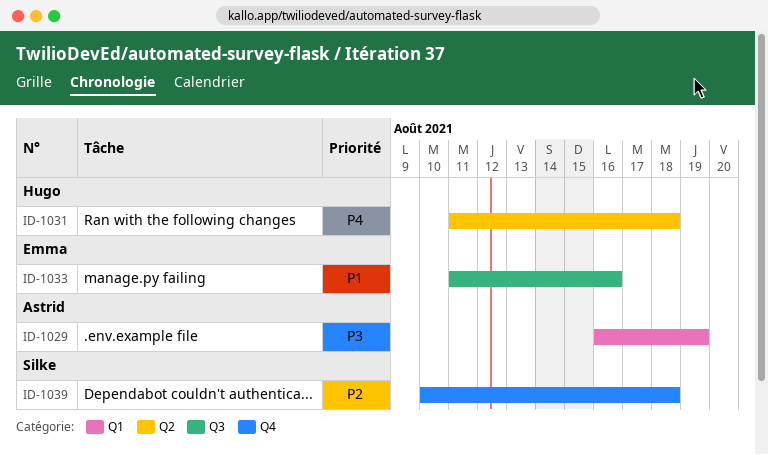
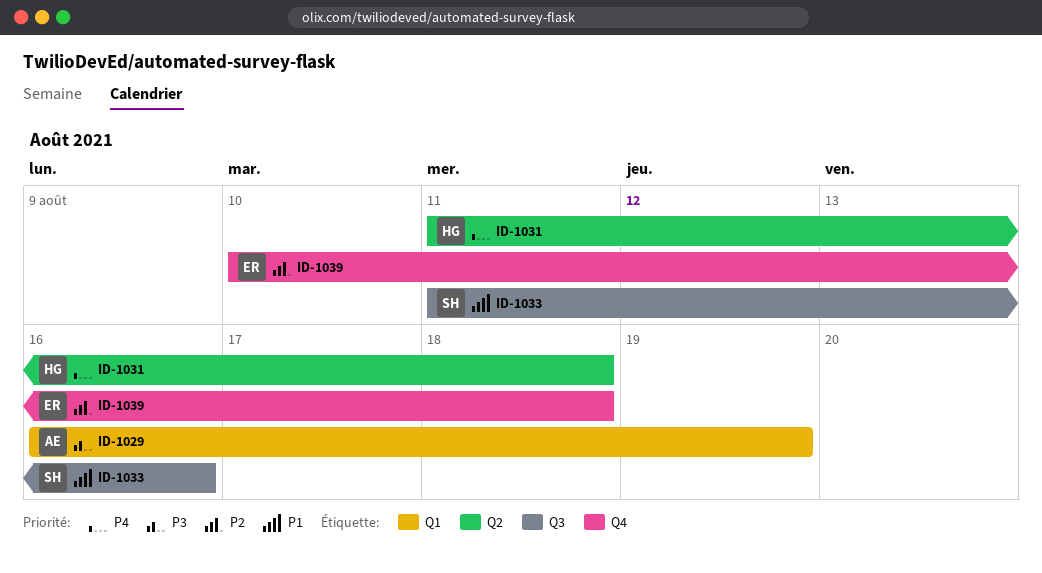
ID-1033, owner: Emma -> Silke
ID-1039, owner: Silke -> Emma

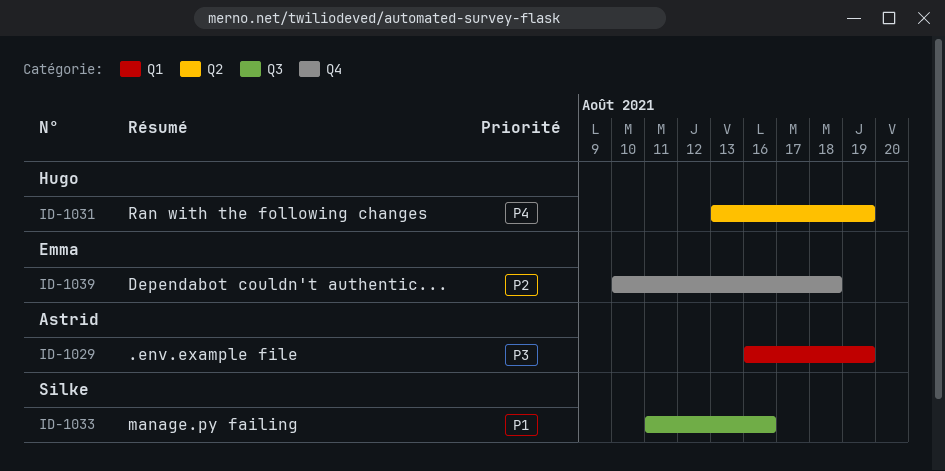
ID-1031, start: Aug 11 -> Aug 13
ID-1031, due: Aug 18 -> Aug 19

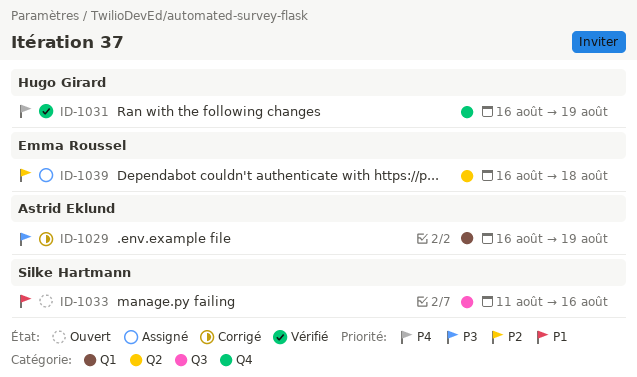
ID-1031, label: Q2 -> Q4
ID-1031, start: Aug 13 -> Aug 16
ID-1039, label: Q4 -> Q2
ID-1039, start: Aug 10 -> Aug 16

